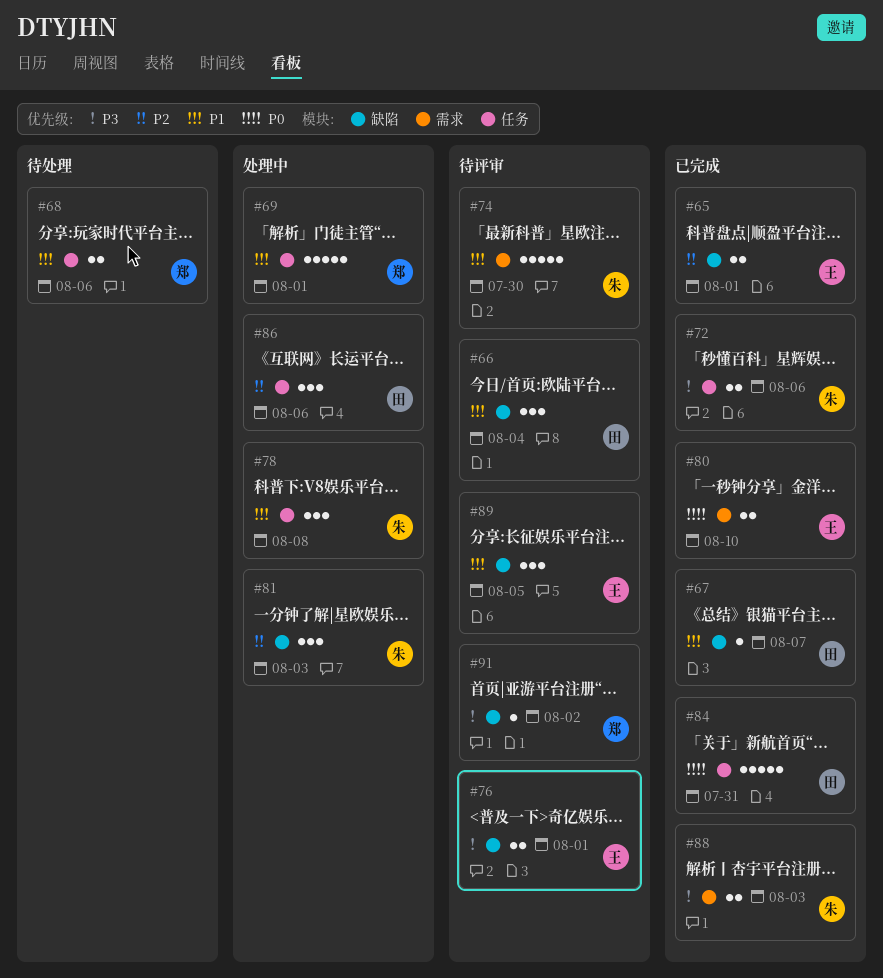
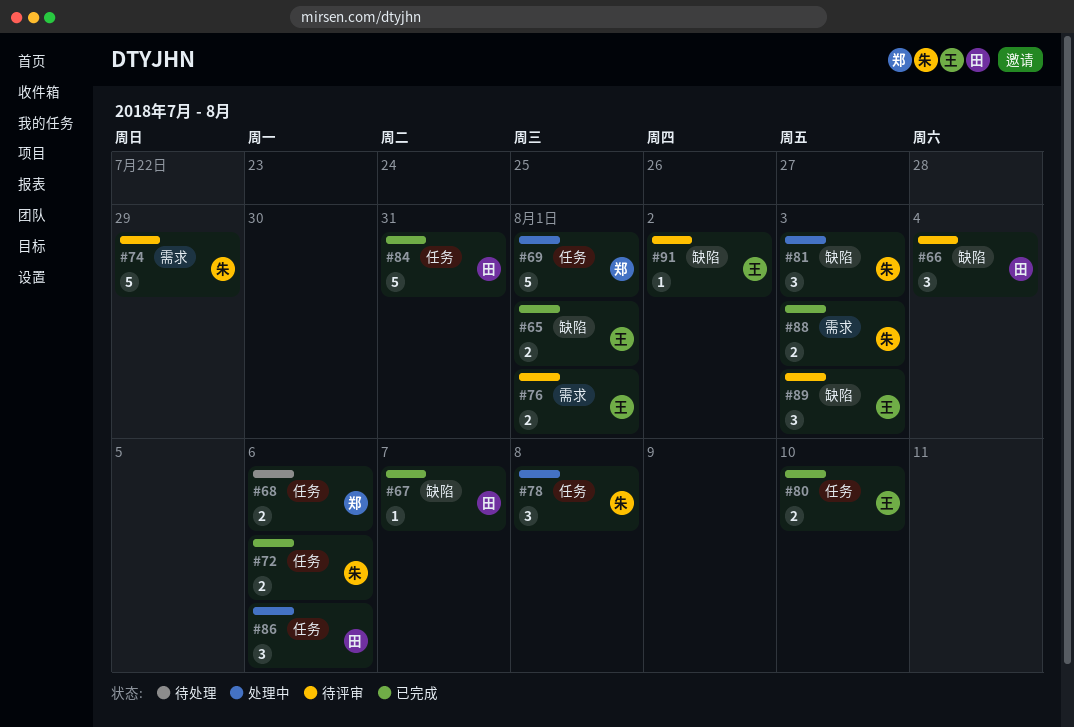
#74, due: Jul 30 -> Jul 29
#76, label: 缺陷 -> 需求
#80, label: 需求 -> 任务
#89, due: Aug 5 -> Aug 3
#91, owner: 郑 -> 王

